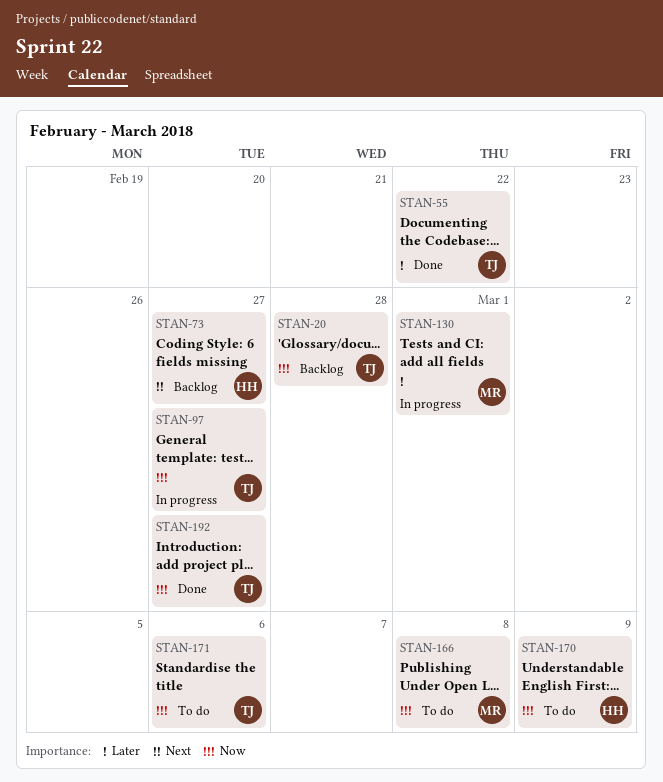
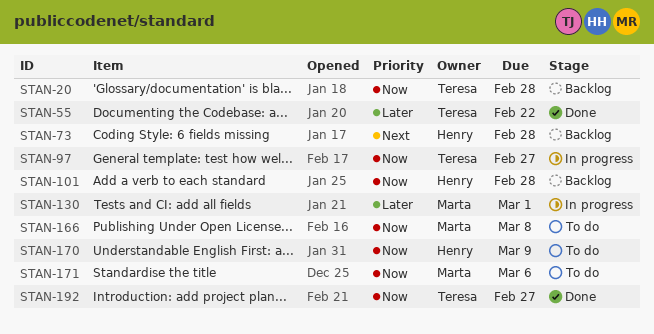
STAN-73, due: Feb 27 -> Feb 28
STAN-101: none -> present
STAN-171, owner: Teresa -> Marta

